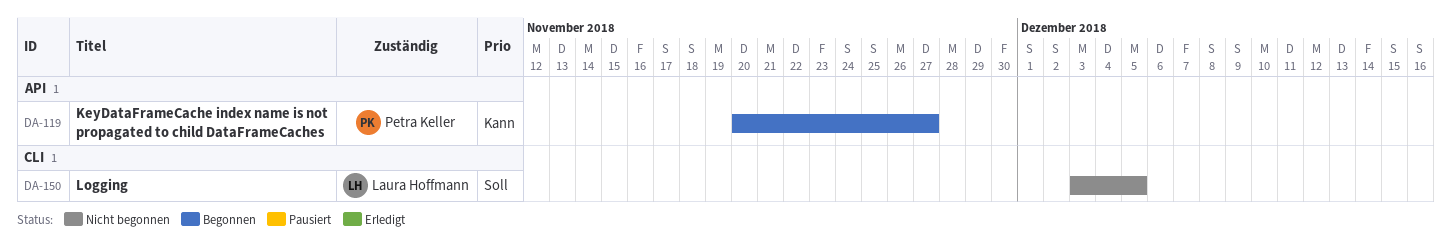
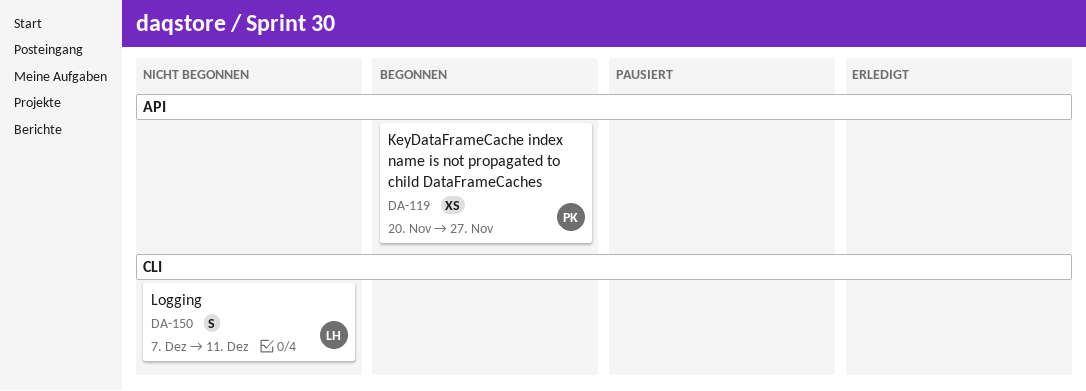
DA-150, start: Dec 3 -> Dec 7
DA-150, due: Dec 5 -> Dec 11

